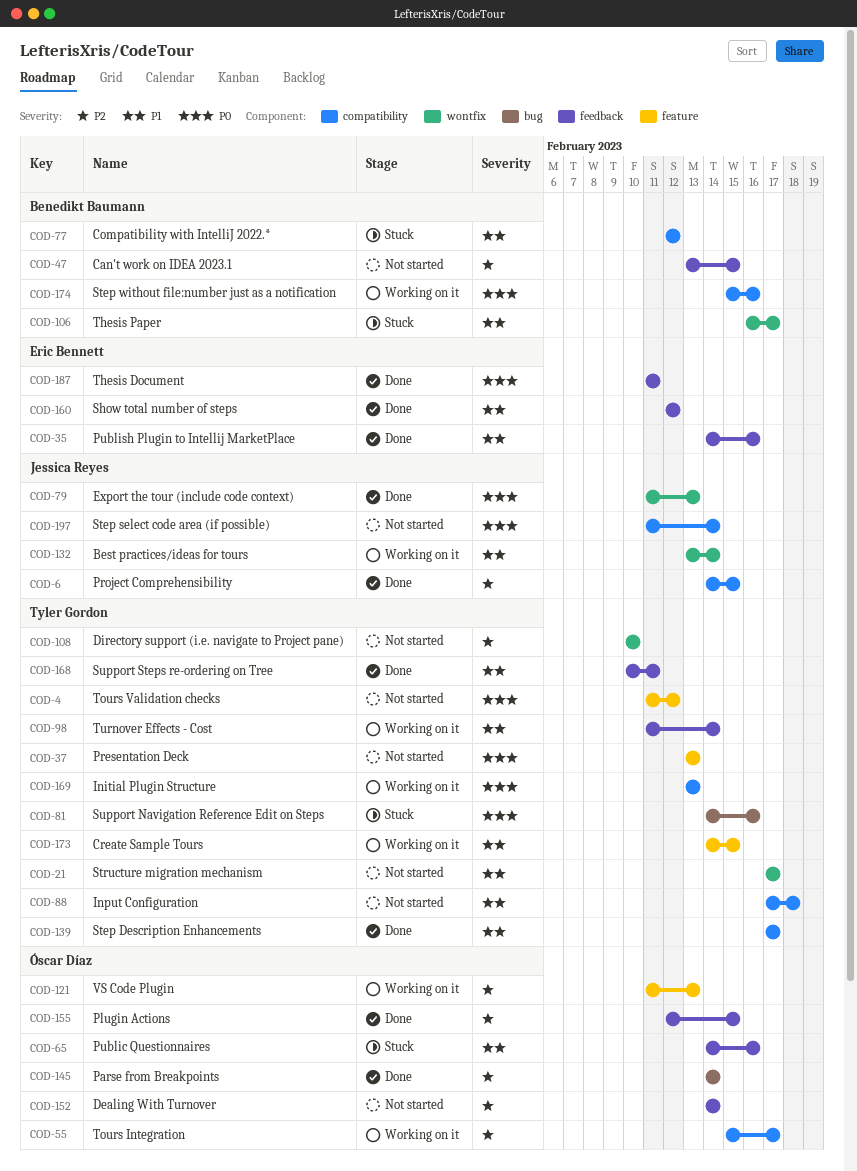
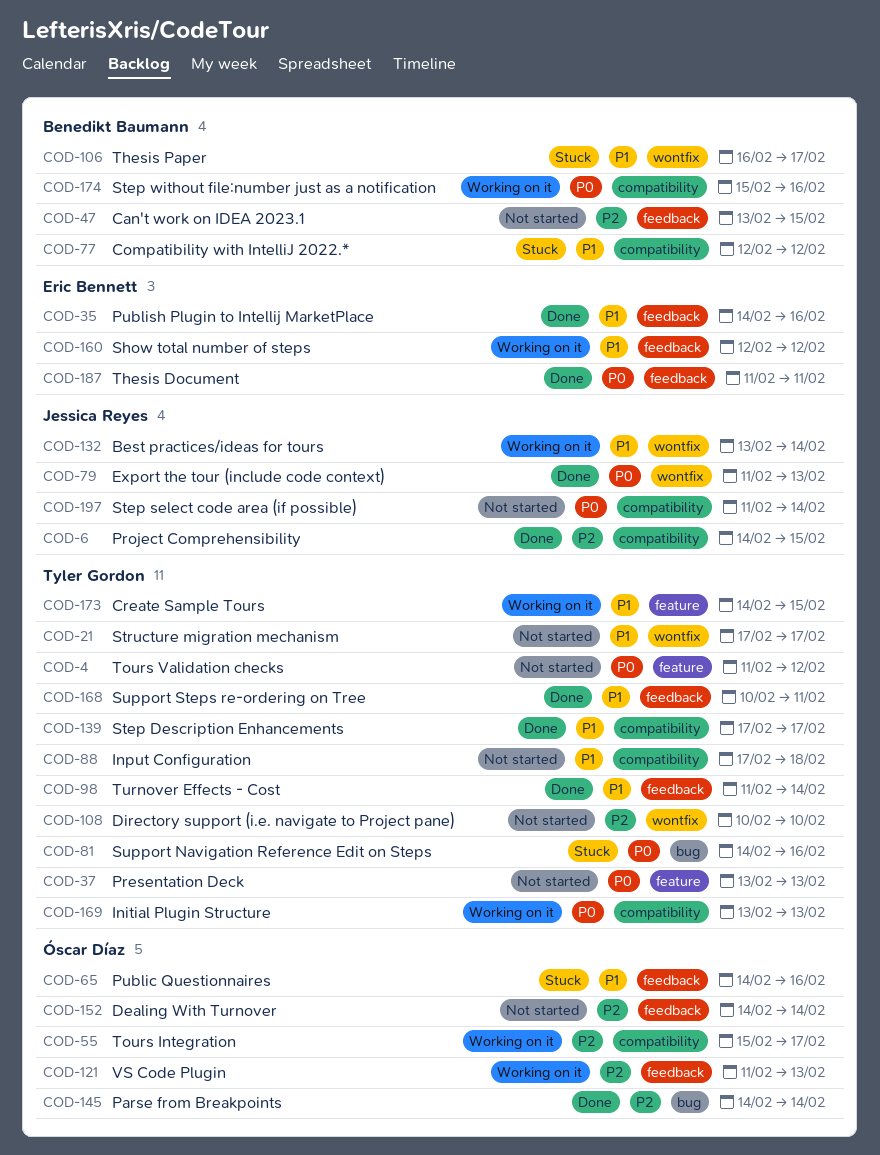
COD-98, status: Working on it -> Done
COD-121, label: feature -> feedback
COD-155: present -> none
COD-160, status: Done -> Working on it

